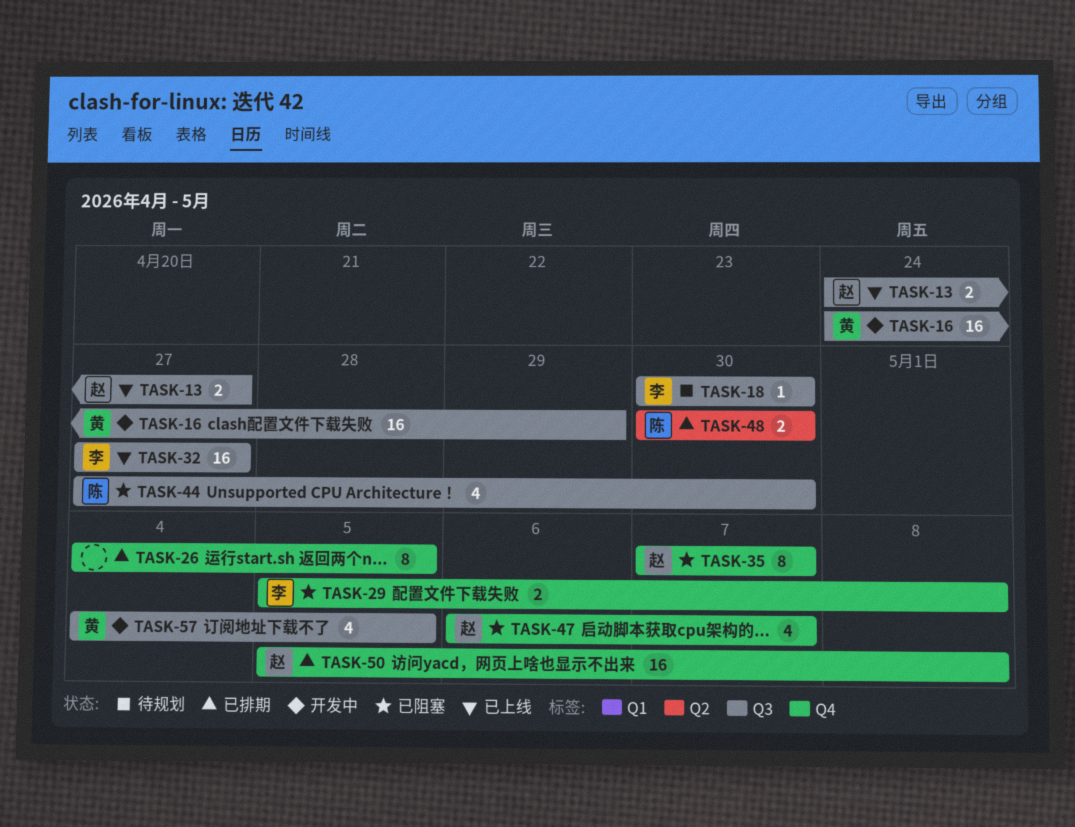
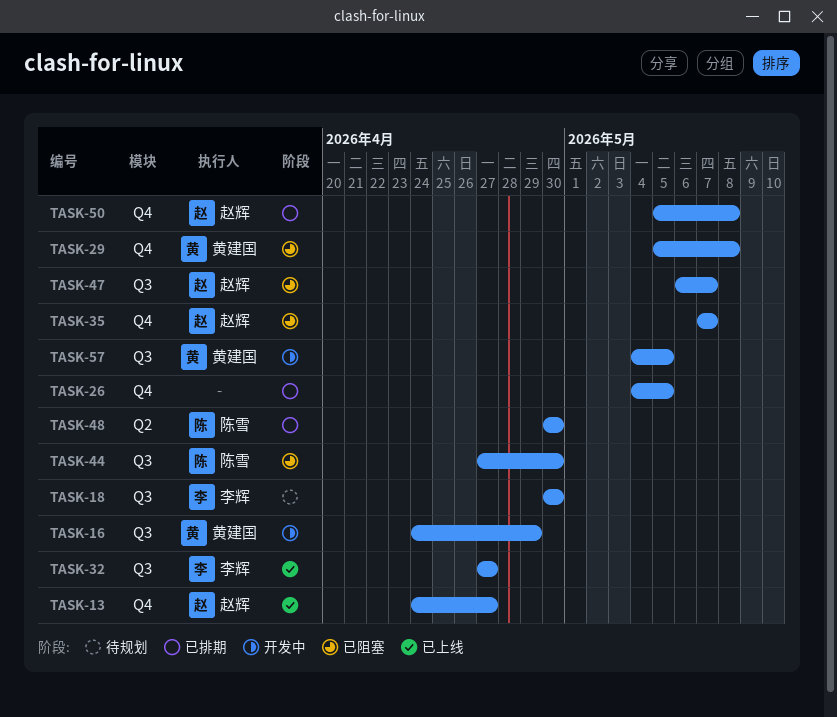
TASK-13, label: Q3 -> Q4
TASK-29, owner: 李辉 -> 黄建国
TASK-47, label: Q4 -> Q3

